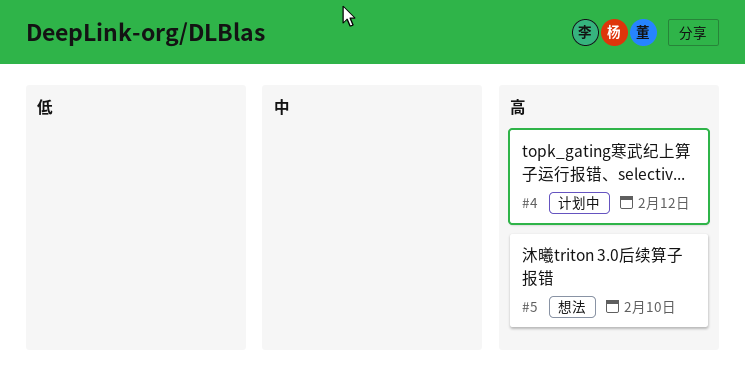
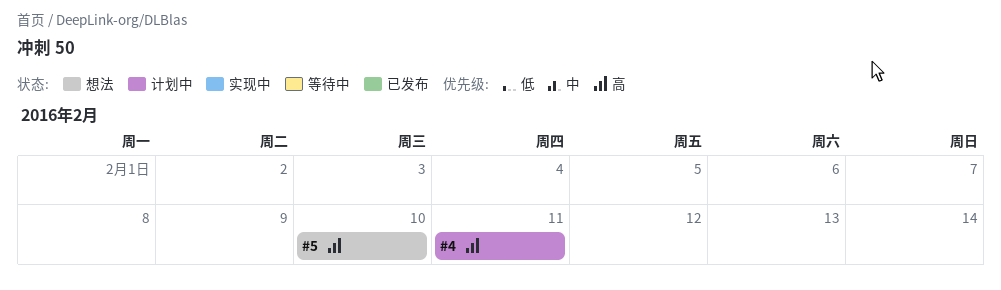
#4, due: Feb 12 -> Feb 11

